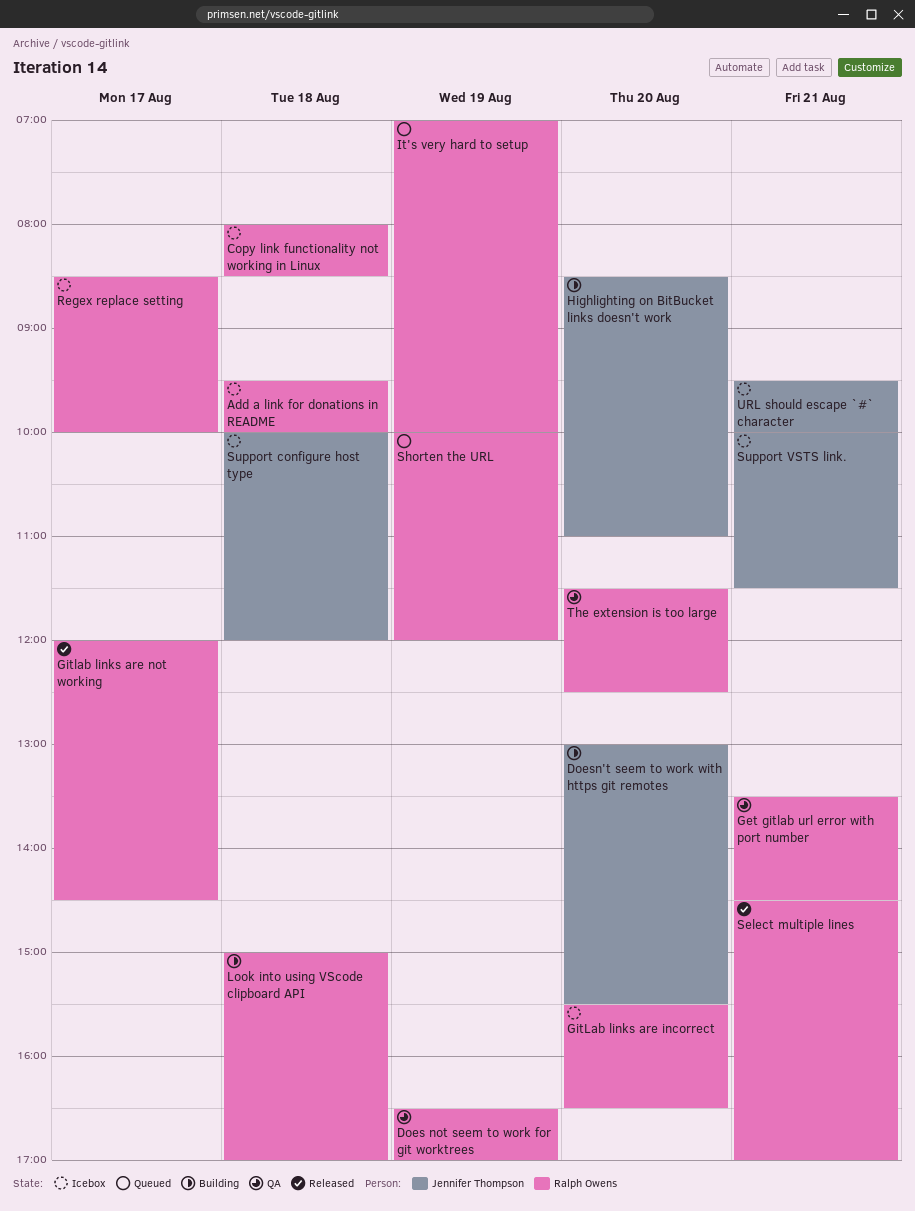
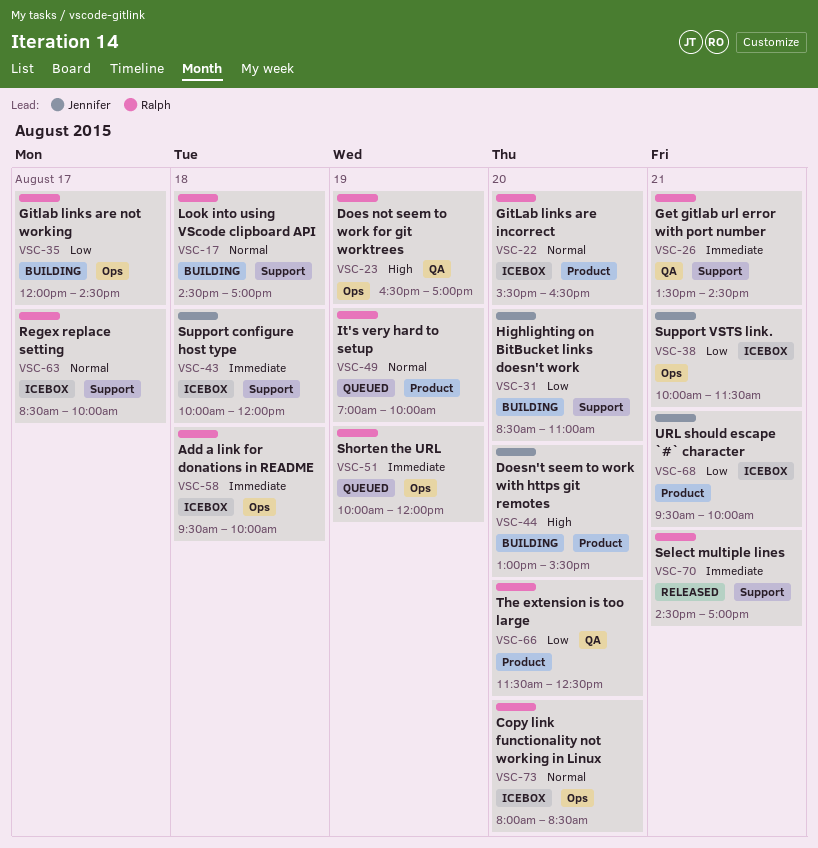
Copy link functionality not working in Linux, day: Aug 18 -> Aug 20
Gitlab links are not working, status: Released -> Building
Look into using VScode clipboard API, begins: 15:00 -> 14:30

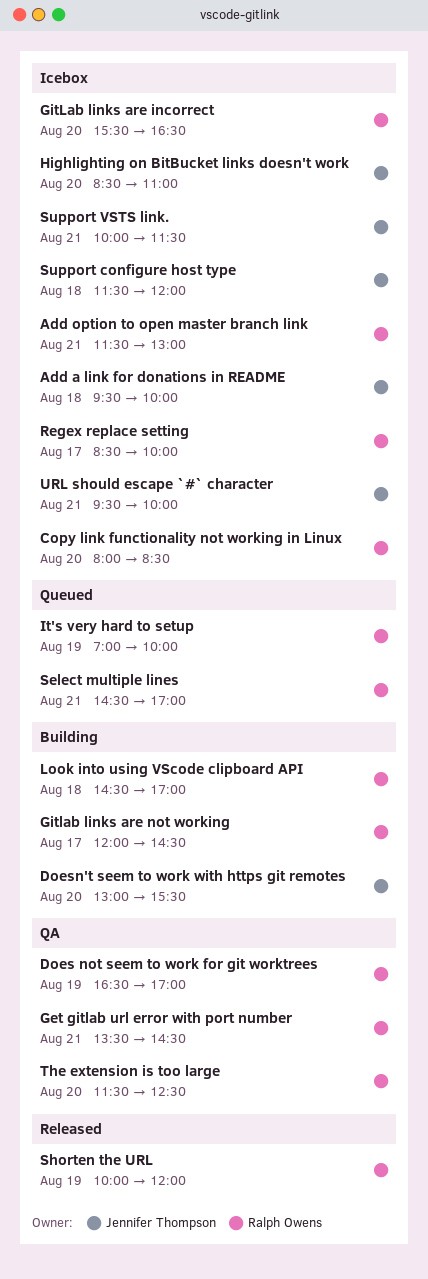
Add a link for donations in README, owner: Ralph Owens -> Jennifer Thompson
Add option to open master branch link: none -> present
Highlighting on BitBucket links doesn't work, status: Building -> Icebox
Select multiple lines, status: Released -> Queued
Shorten the URL, status: Queued -> Released
Support configure host type, begins: 10:00 -> 11:30

